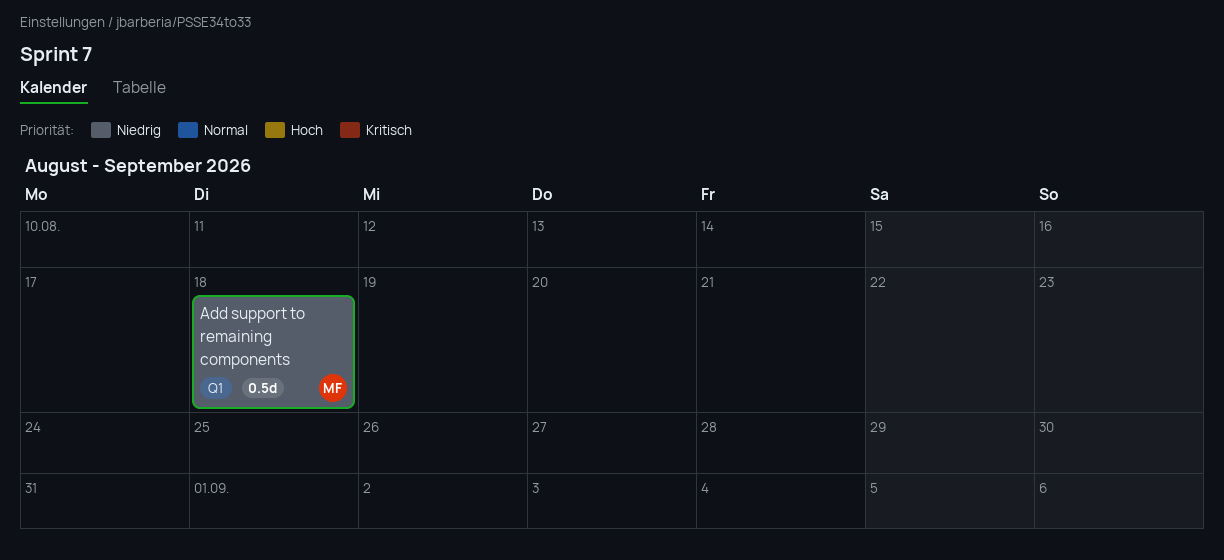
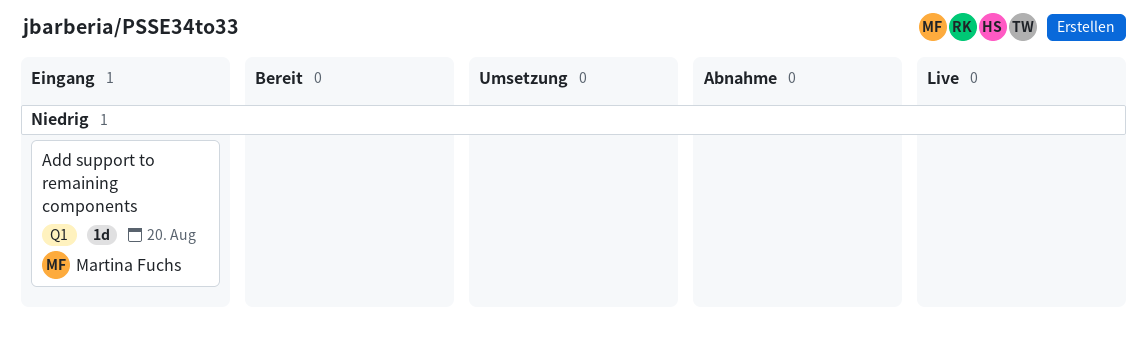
Add support to remaining components, estimate: 0.5d -> 1d
Add support to remaining components, due: Aug 18 -> Aug 20

